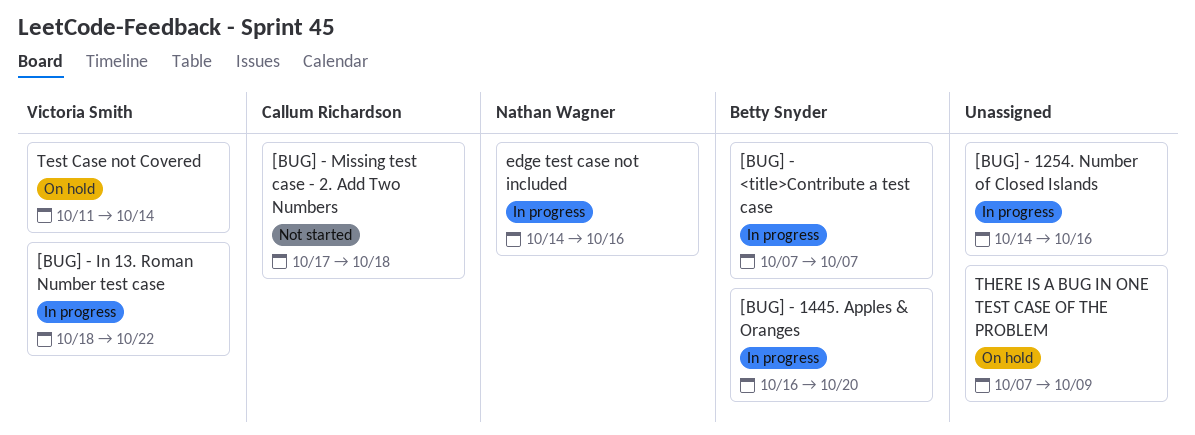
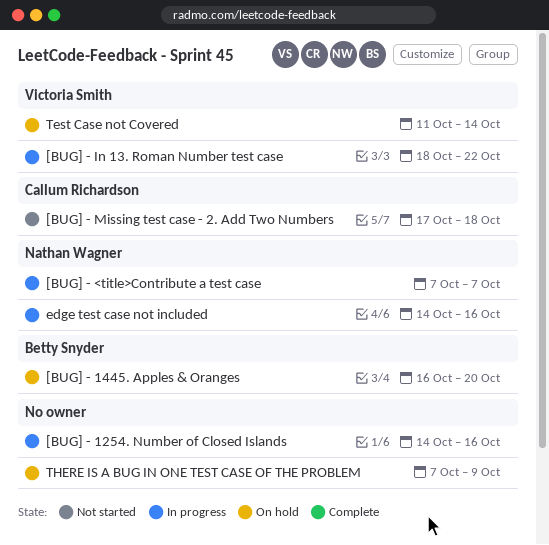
[BUG] - 1445. Apples & Oranges, status: In progress -> On hold
[BUG] - <title>Contribute a test case, owner: Betty Snyder -> Nathan Wagner

